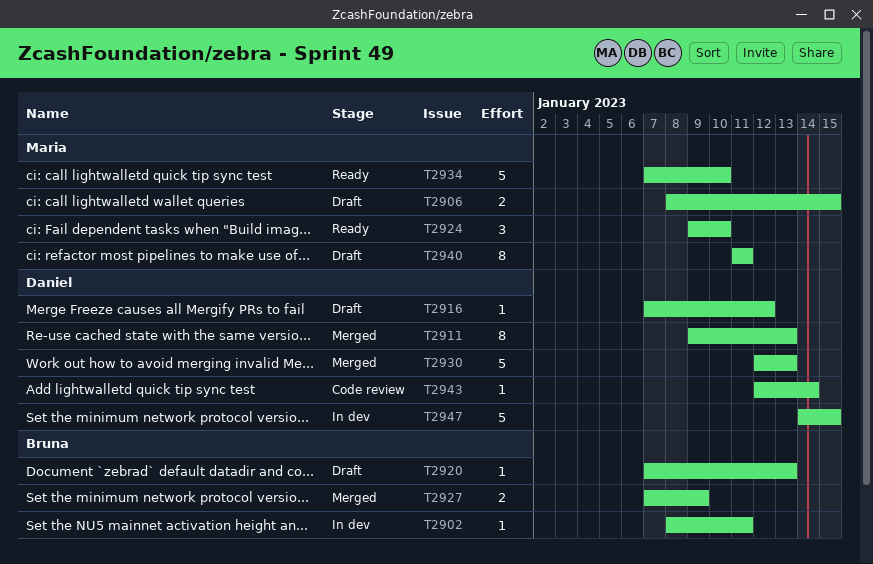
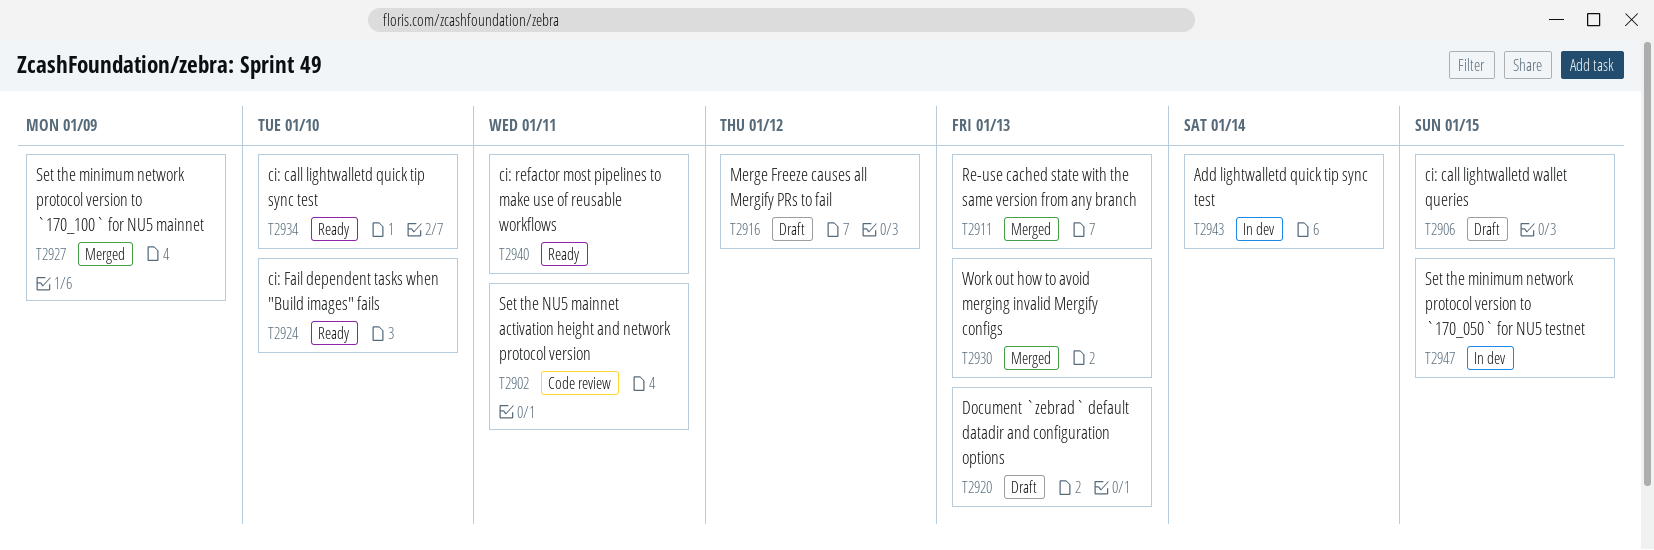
T2902, status: In dev -> Code review
T2940, status: Draft -> Ready
T2943, status: Code review -> In dev

